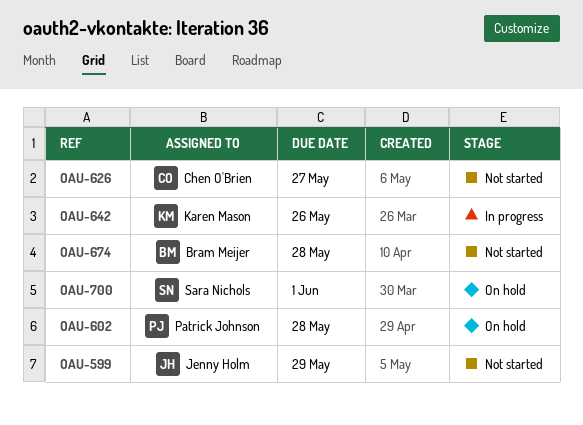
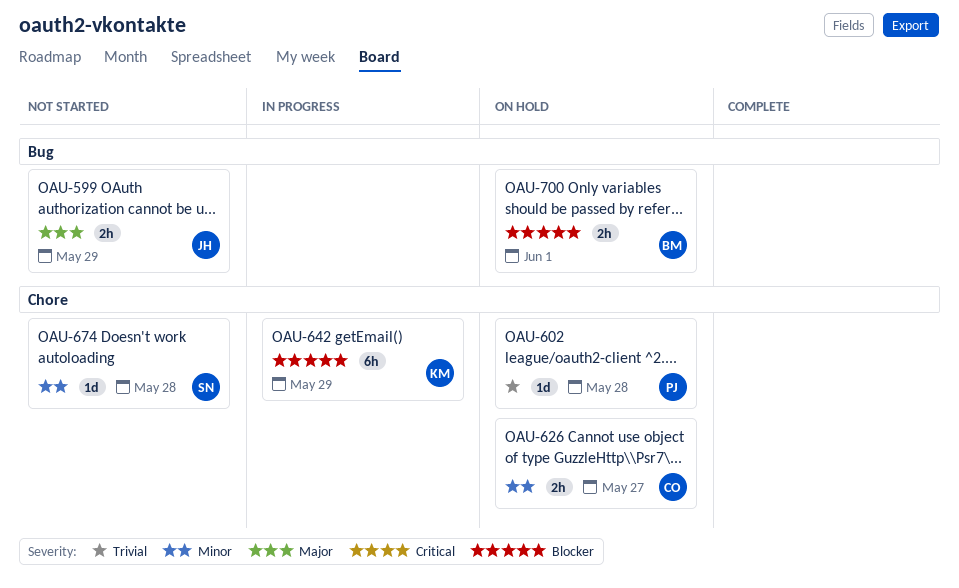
OAU-626, status: Not started -> On hold
OAU-642, due: May 26 -> May 29
OAU-674, owner: Bram Meijer -> Sara Nichols
OAU-700, owner: Sara Nichols -> Bram Meijer

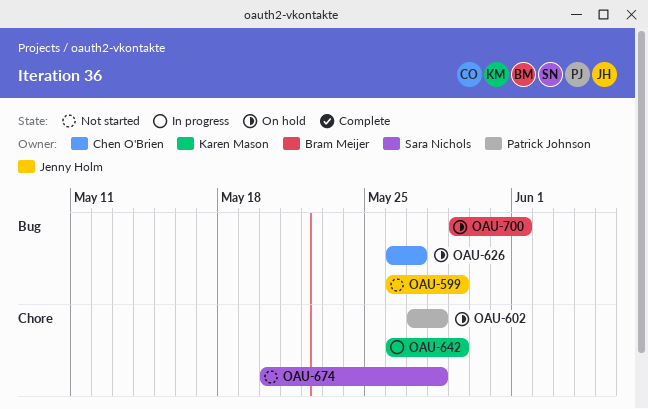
OAU-626, label: Chore -> Bug

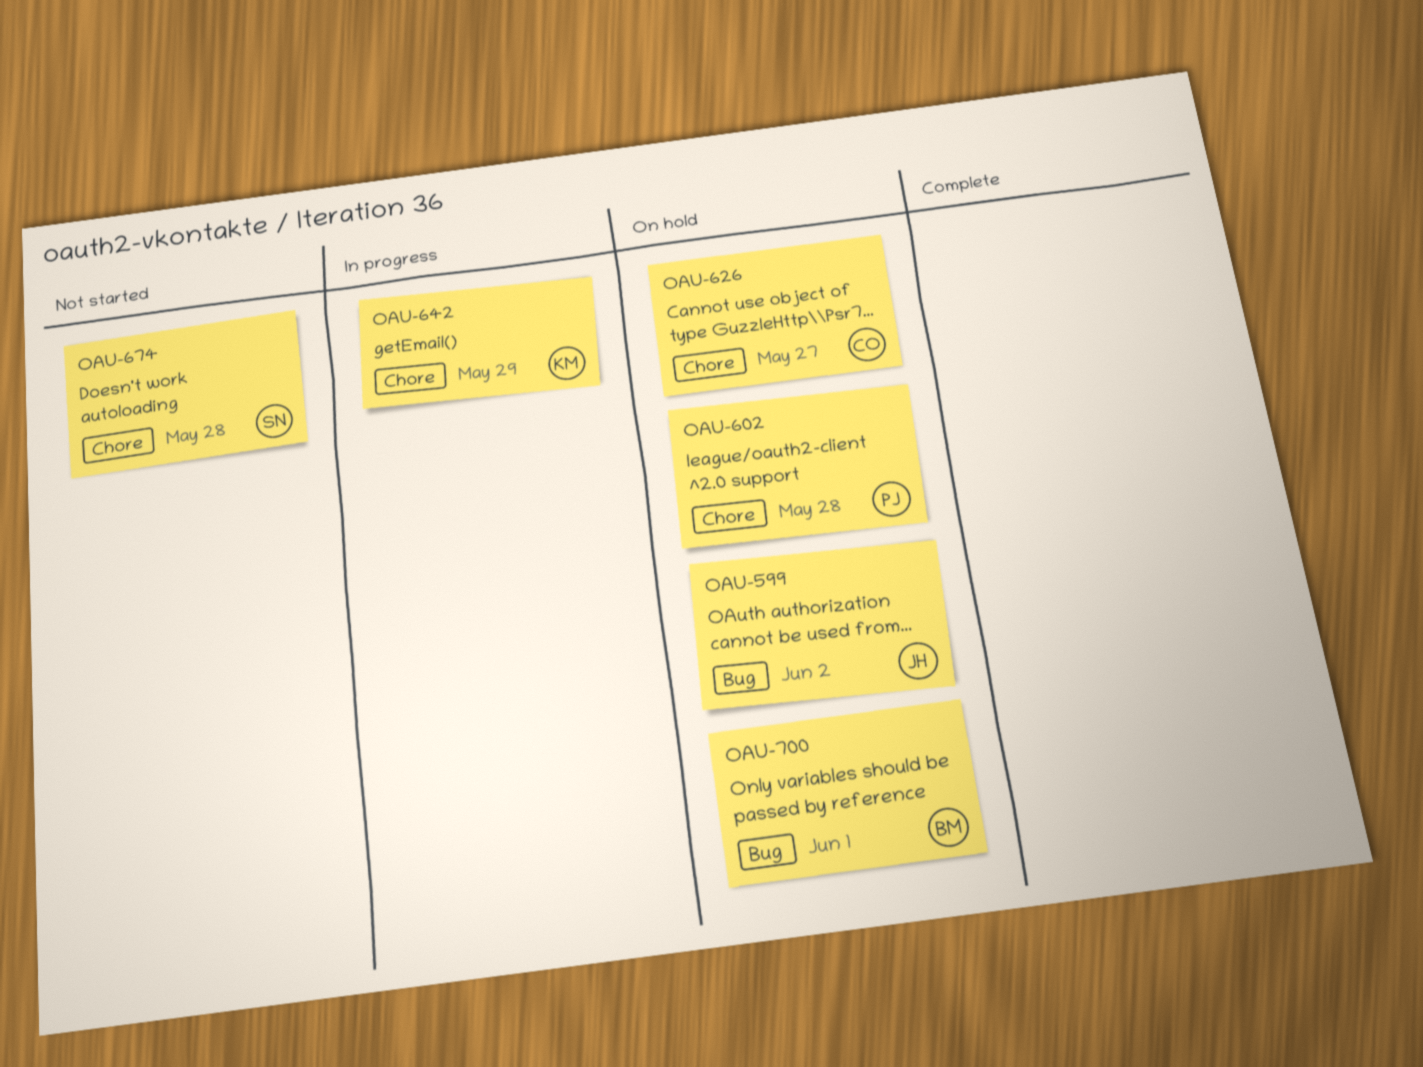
OAU-599, status: Not started -> On hold
OAU-599, due: May 29 -> Jun 2
OAU-626, label: Bug -> Chore

